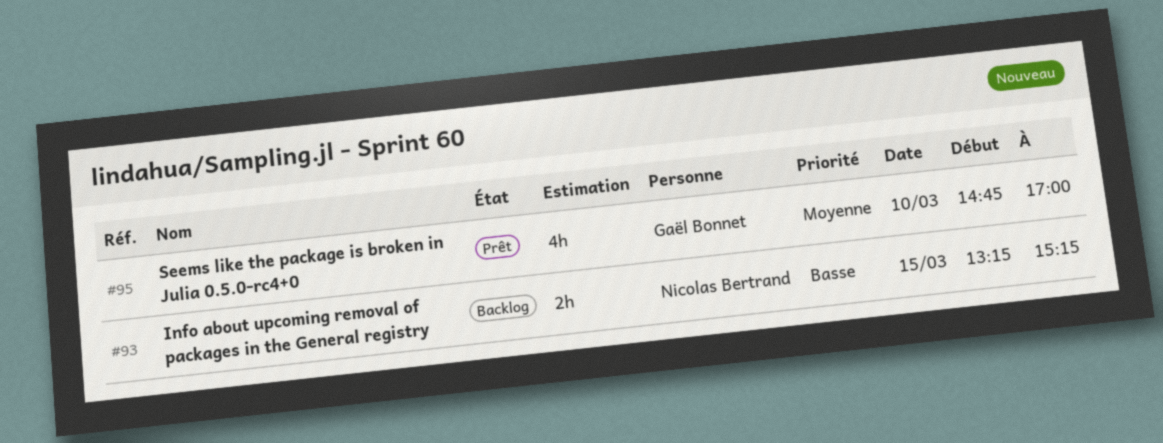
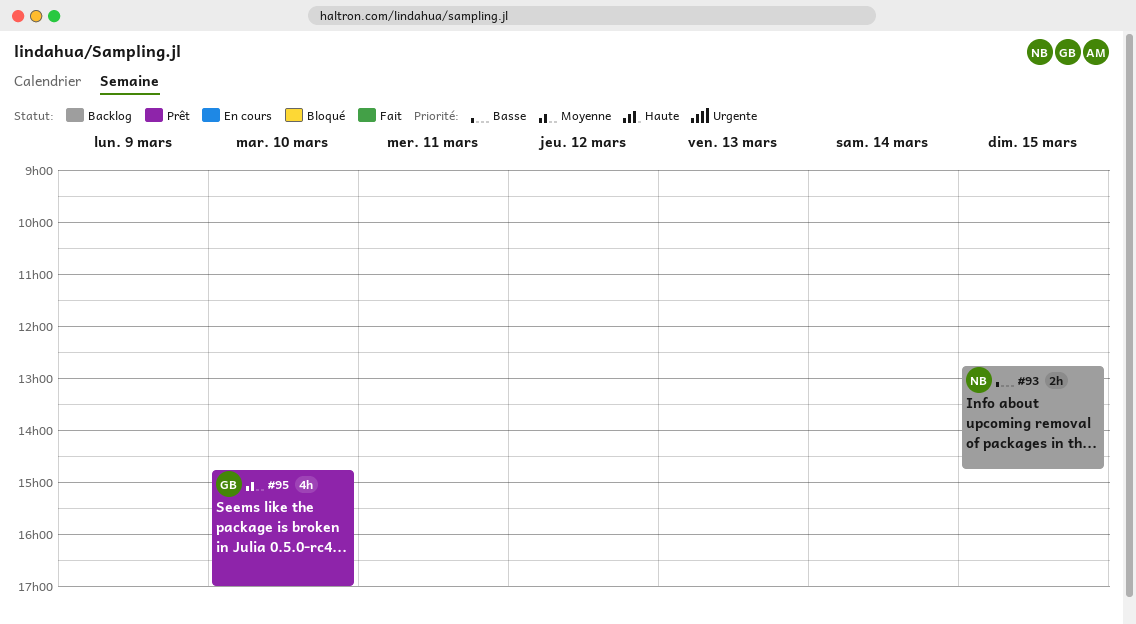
#93, begins: 13:15 -> 12:45
#93, ends: 15:15 -> 14:45

